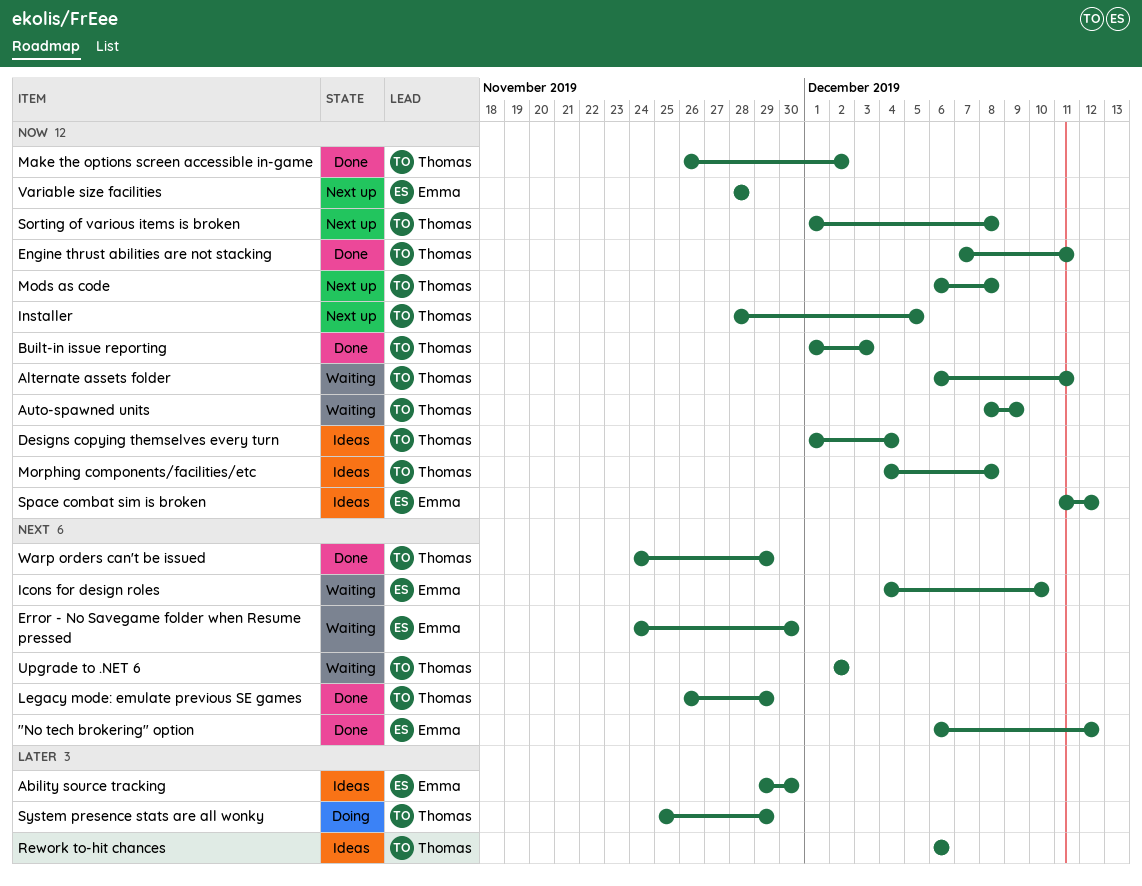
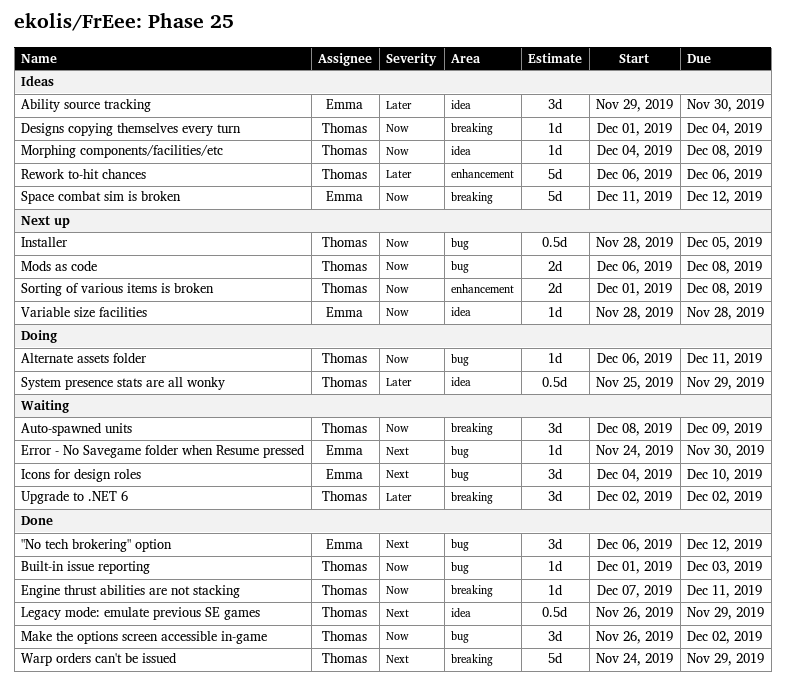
Alternate assets folder, status: Waiting -> Doing
Upgrade to .NET 6, priority: Next -> Later

